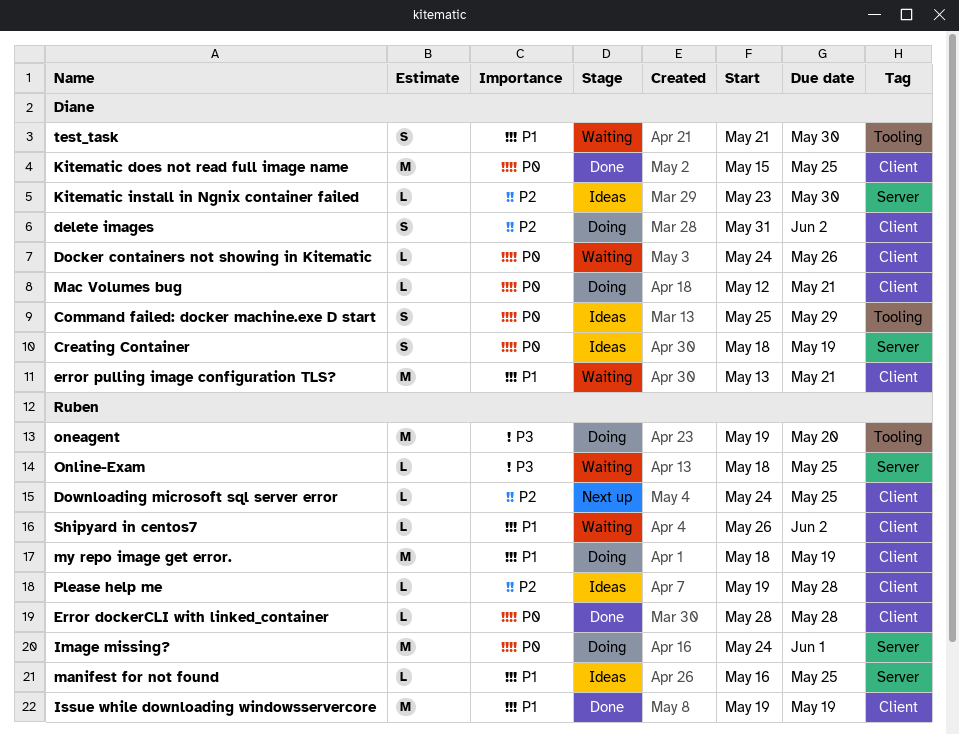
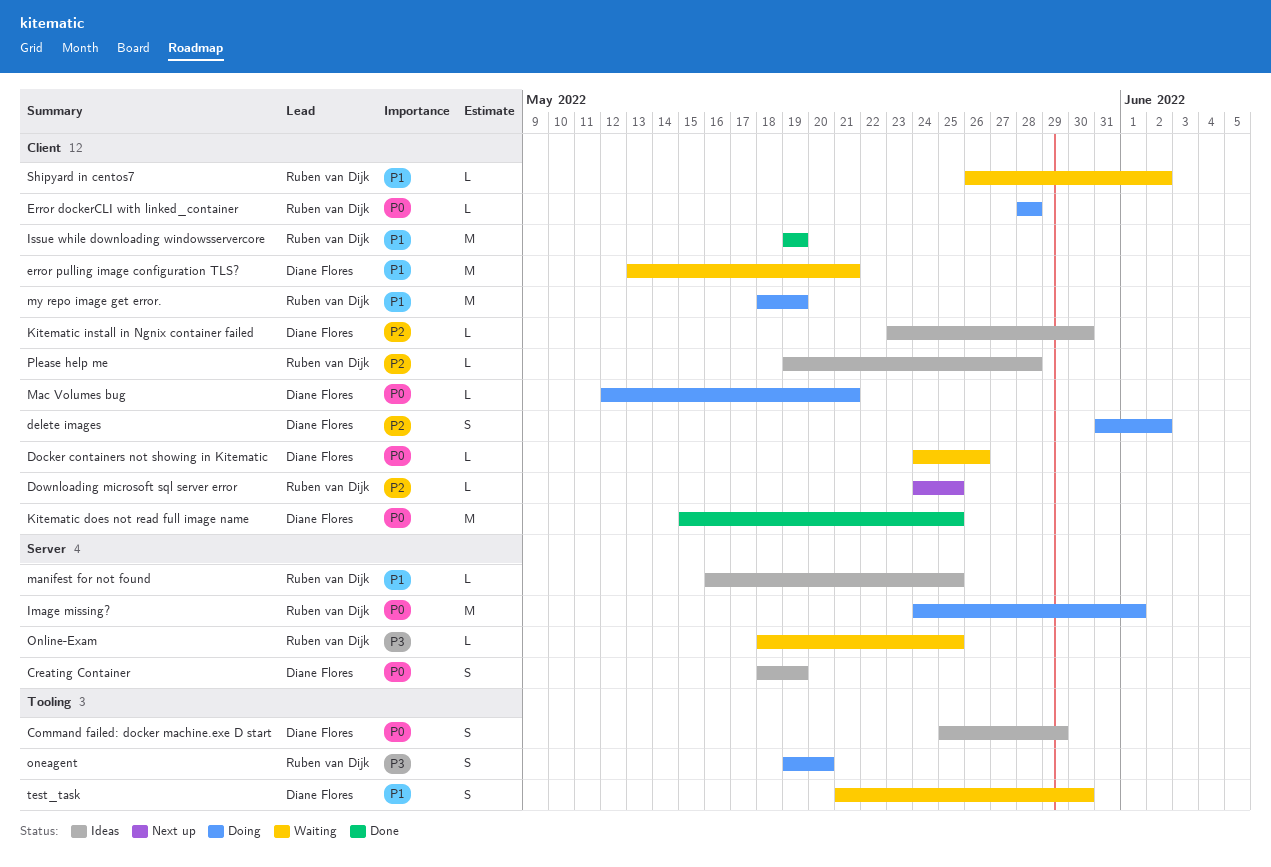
Error dockerCLI with linked_container, status: Done -> Doing
Kitematic install in Ngnix container failed, label: Server -> Client
oneagent, estimate: M -> S

